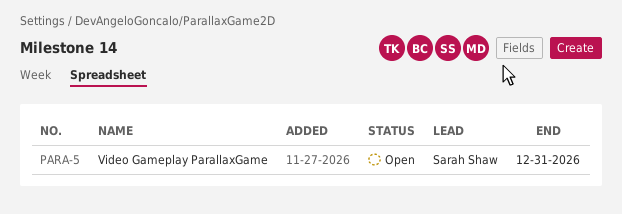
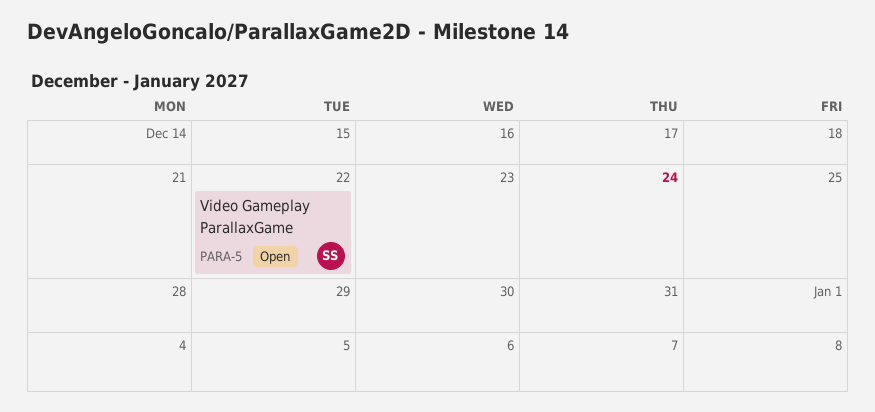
PARA-5, due: Dec 31 -> Dec 22

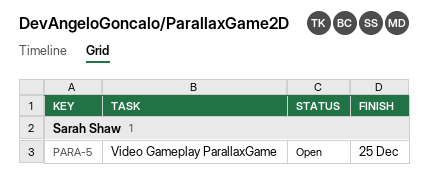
PARA-5, due: Dec 22 -> Dec 25

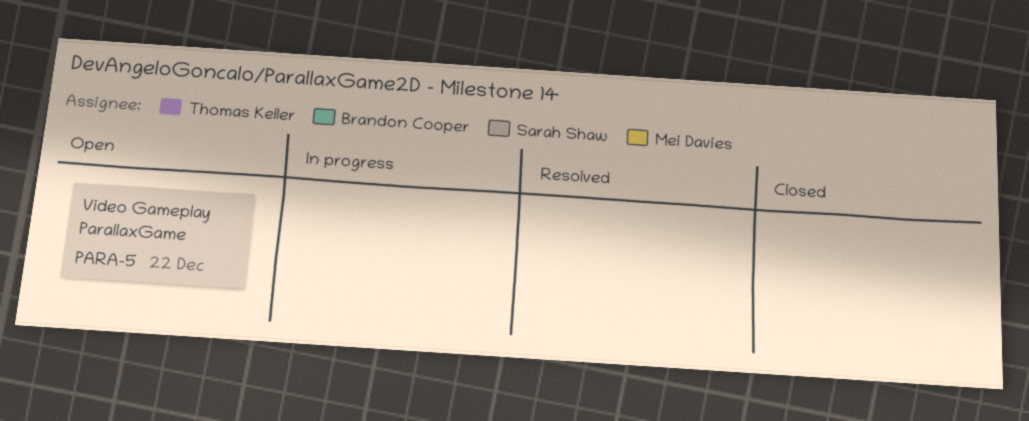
PARA-5, due: Dec 25 -> Dec 22

